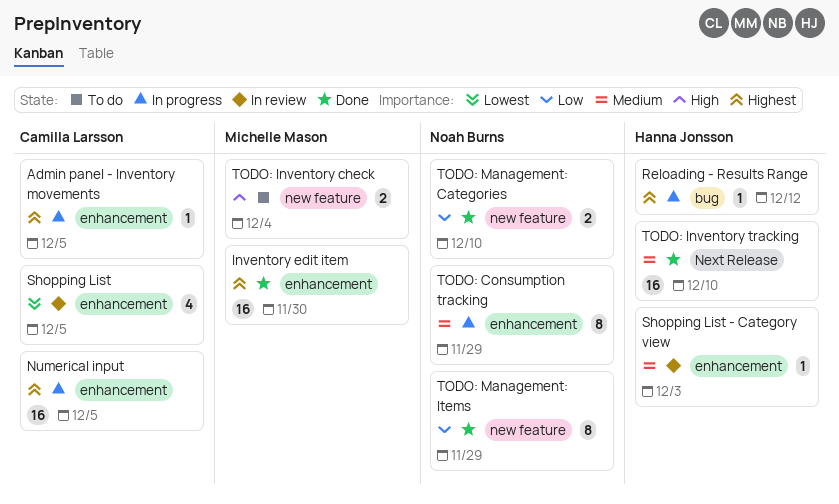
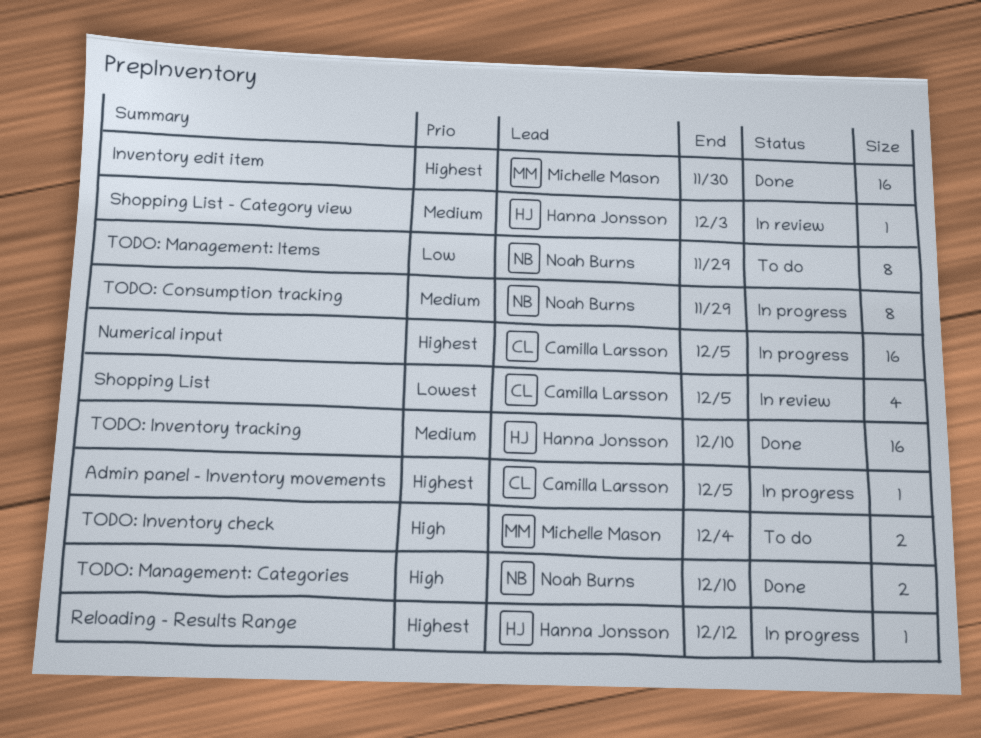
TODO: Management: Categories, priority: Low -> High
TODO: Management: Items, status: Done -> To do

